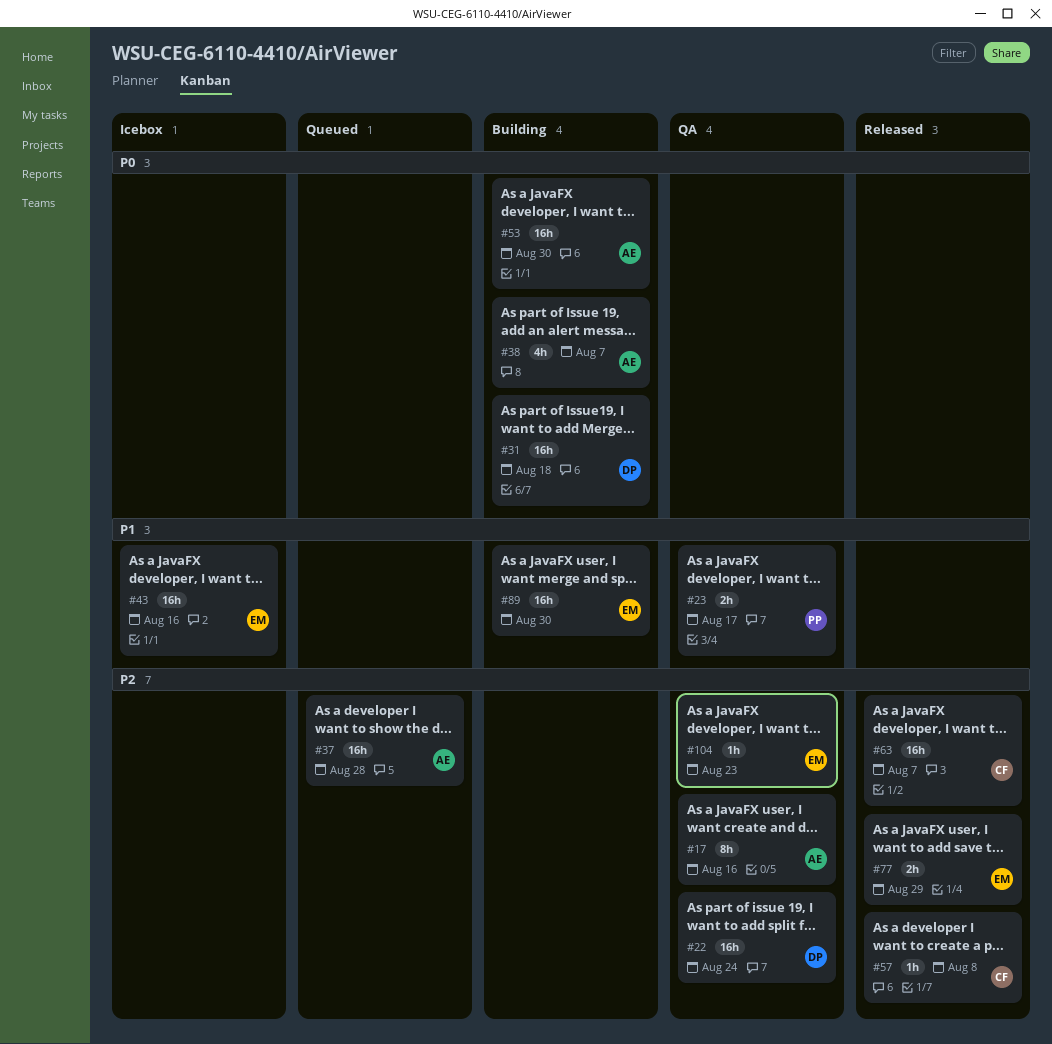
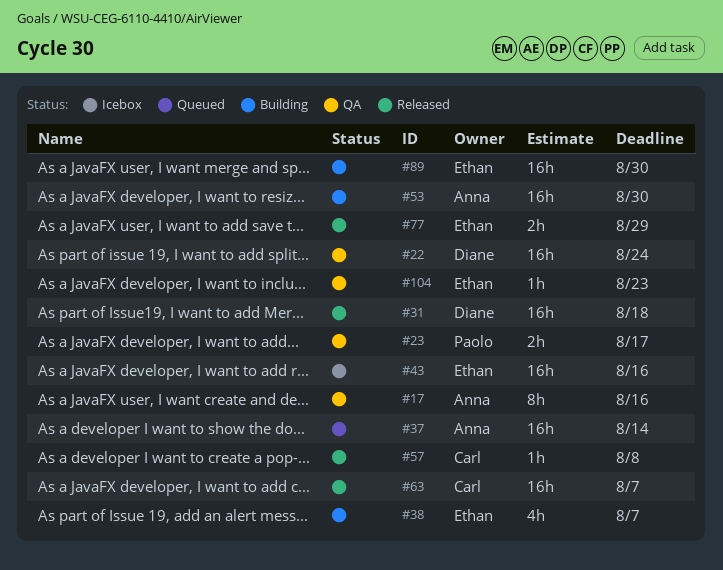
#31, status: Building -> Released
#37, due: Aug 28 -> Aug 14
#38, owner: Anna -> Ethan

